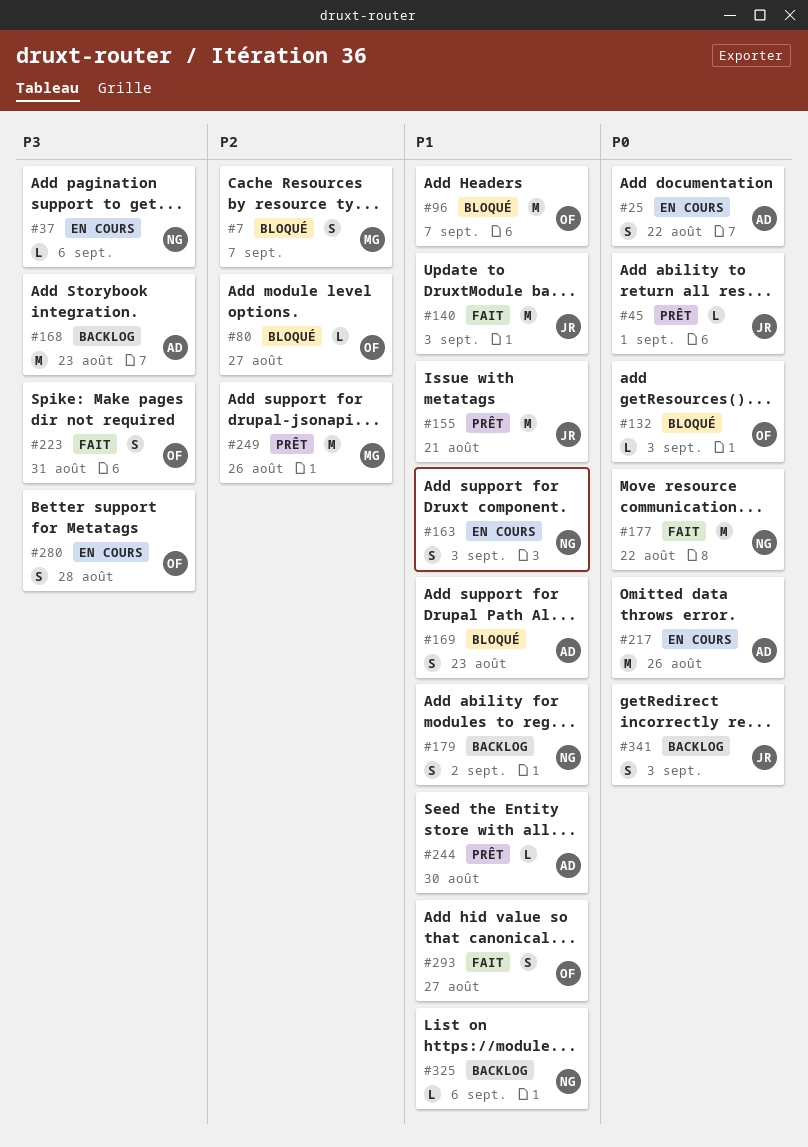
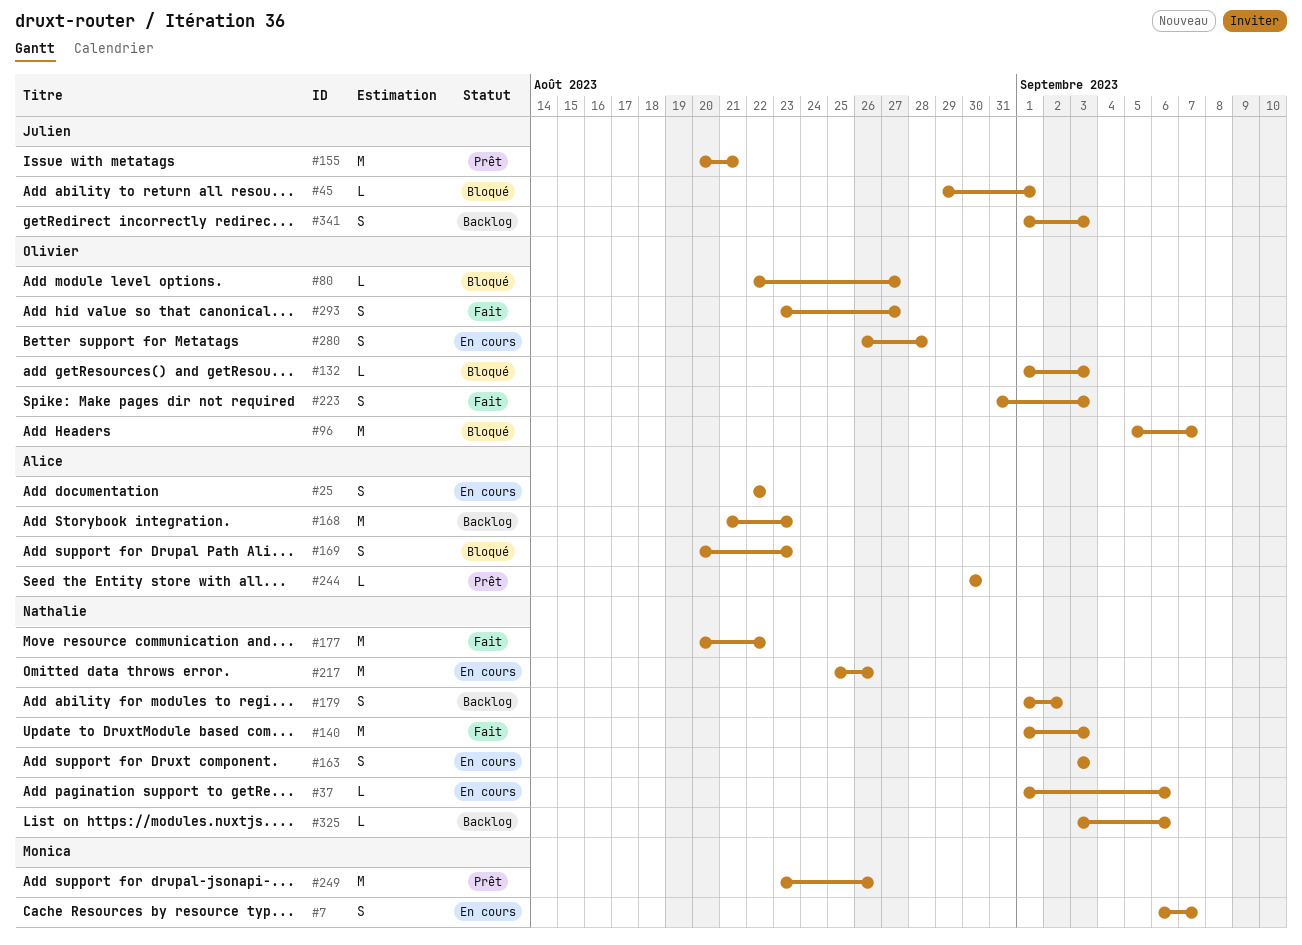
#7, status: Bloqué -> En cours
#45, status: Prêt -> Bloqué
#140, owner: Julien -> Nathalie
#217, owner: Alice -> Nathalie
#223, due: Aug 31 -> Sep 3

